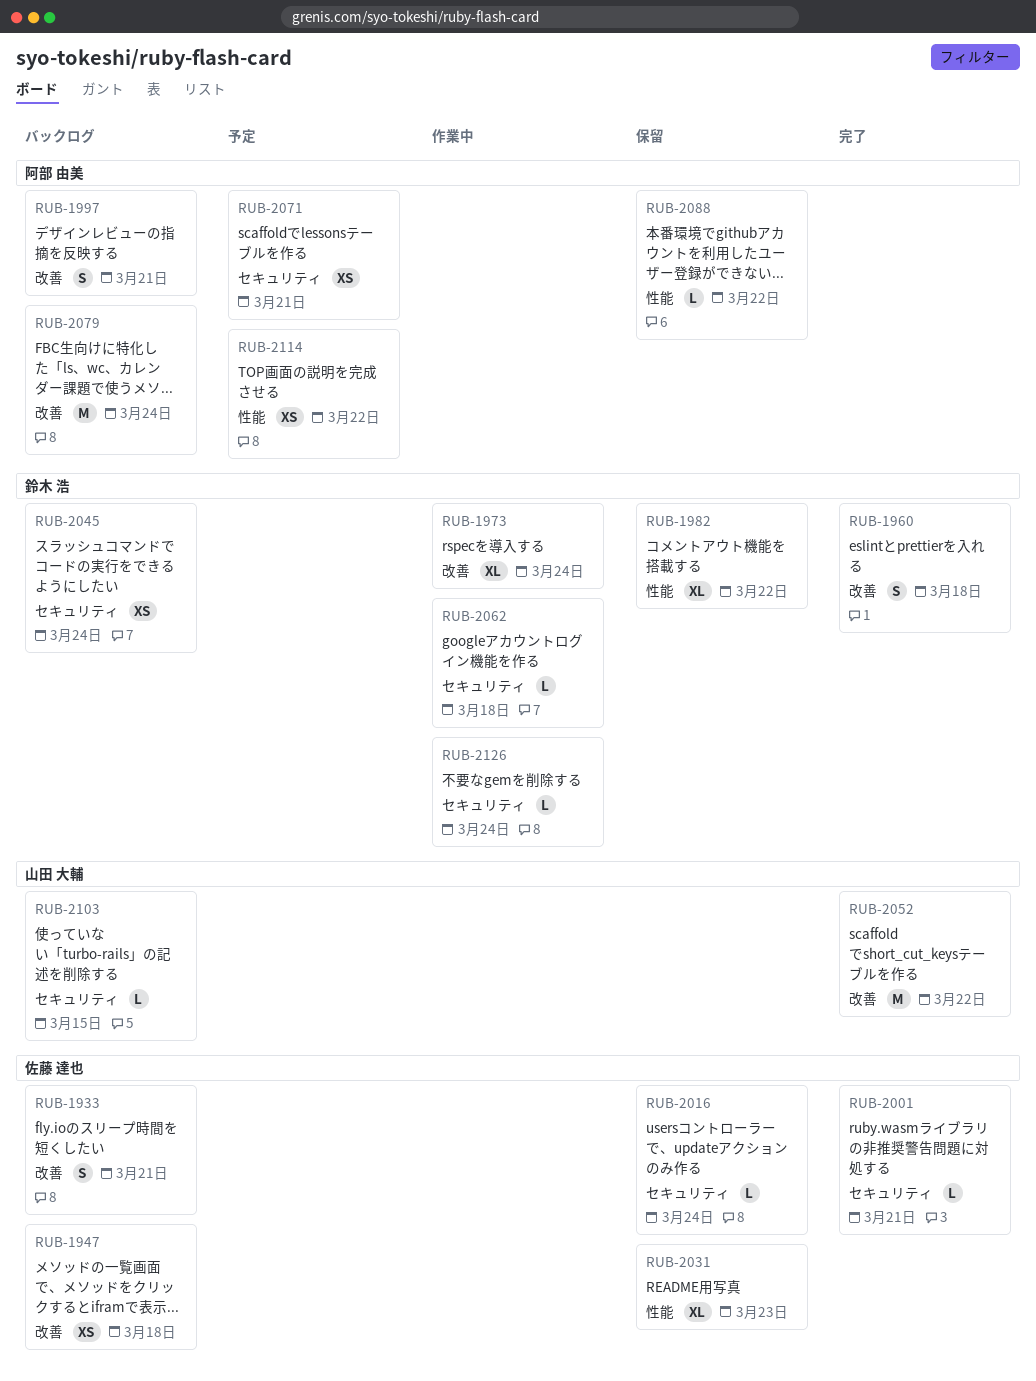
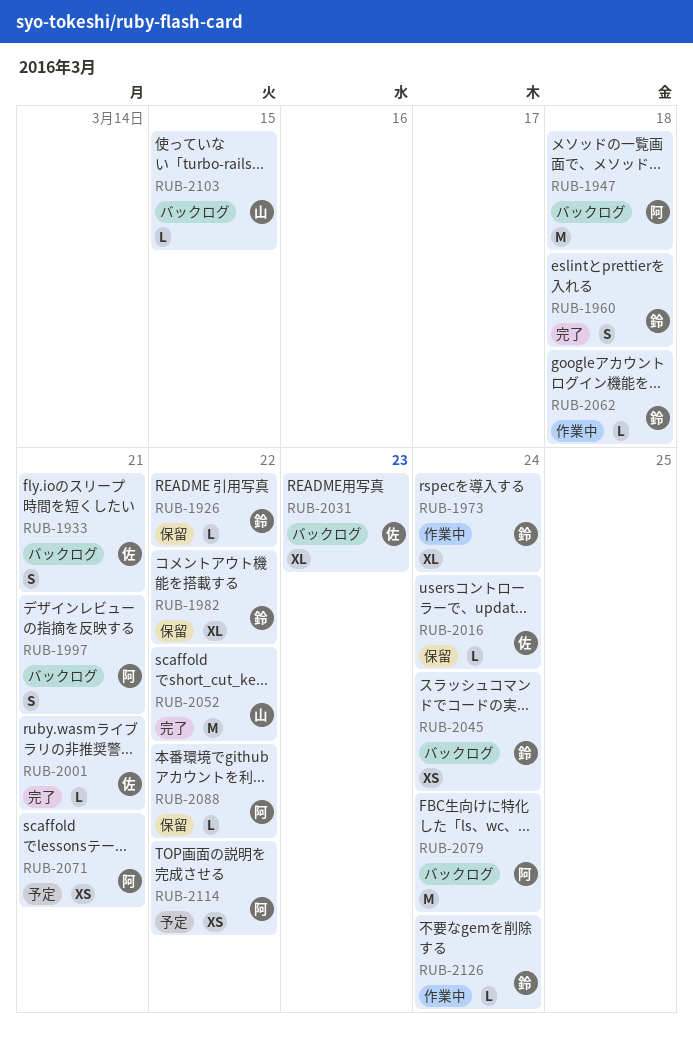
RUB-1926: none -> present
RUB-1947, owner: 佐藤 達也 -> 阿部 由美
RUB-1947, estimate: XS -> M
RUB-2031, status: 保留 -> バックログ

